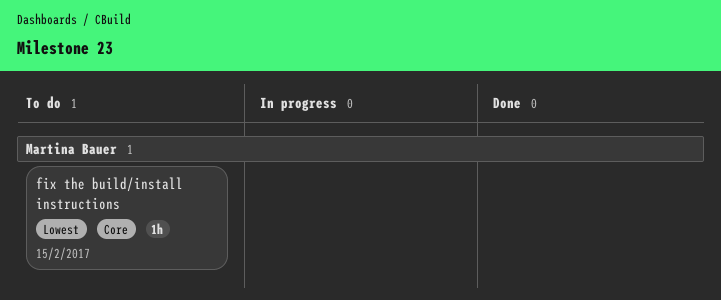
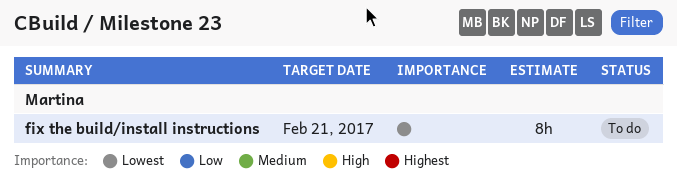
fix the build/install instructions, estimate: 1h -> 8h
fix the build/install instructions, due: Feb 15 -> Feb 21

